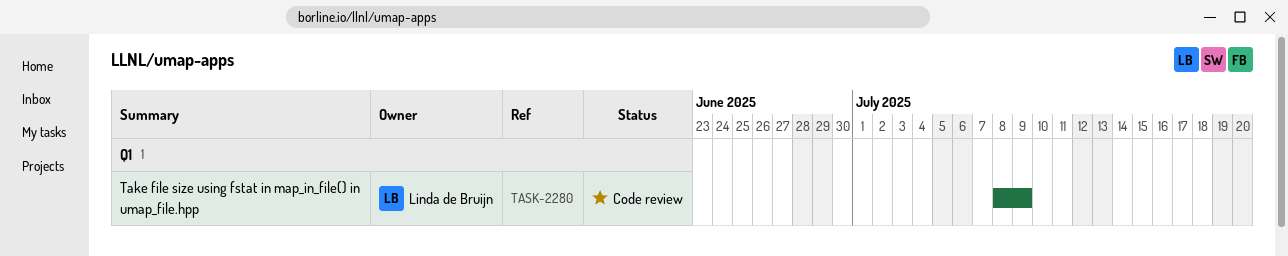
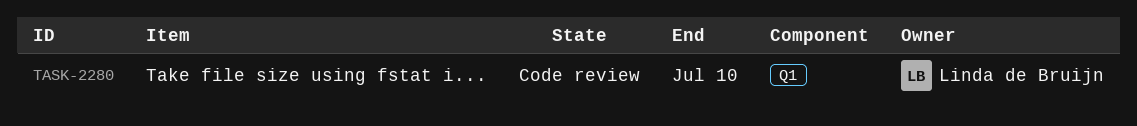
TASK-2280, due: Jul 9 -> Jul 10

